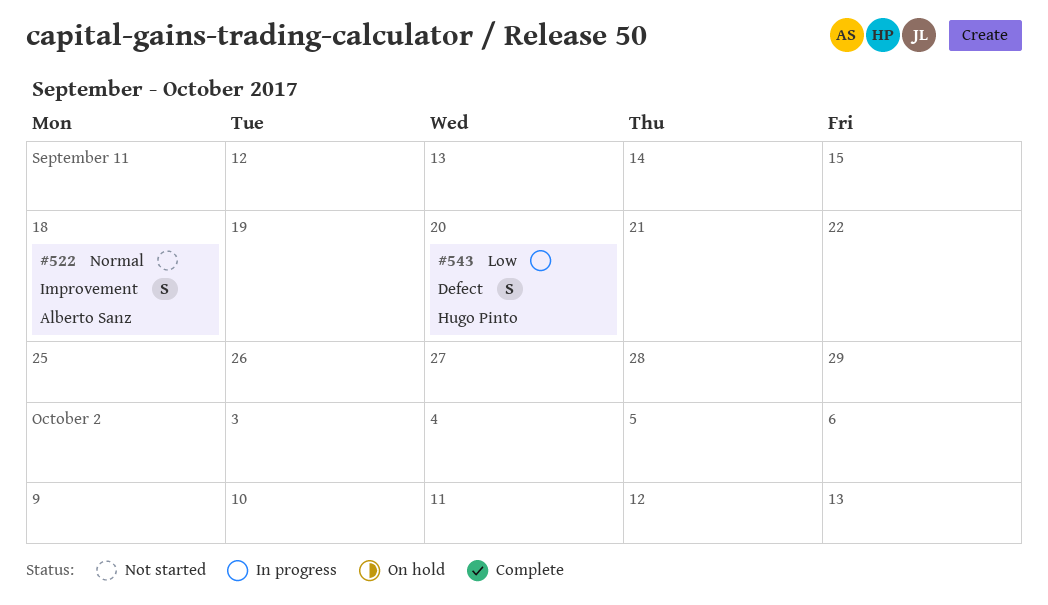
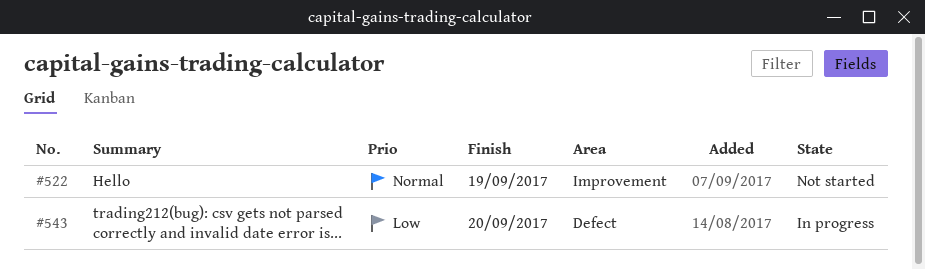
#522, due: Sep 18 -> Sep 19

